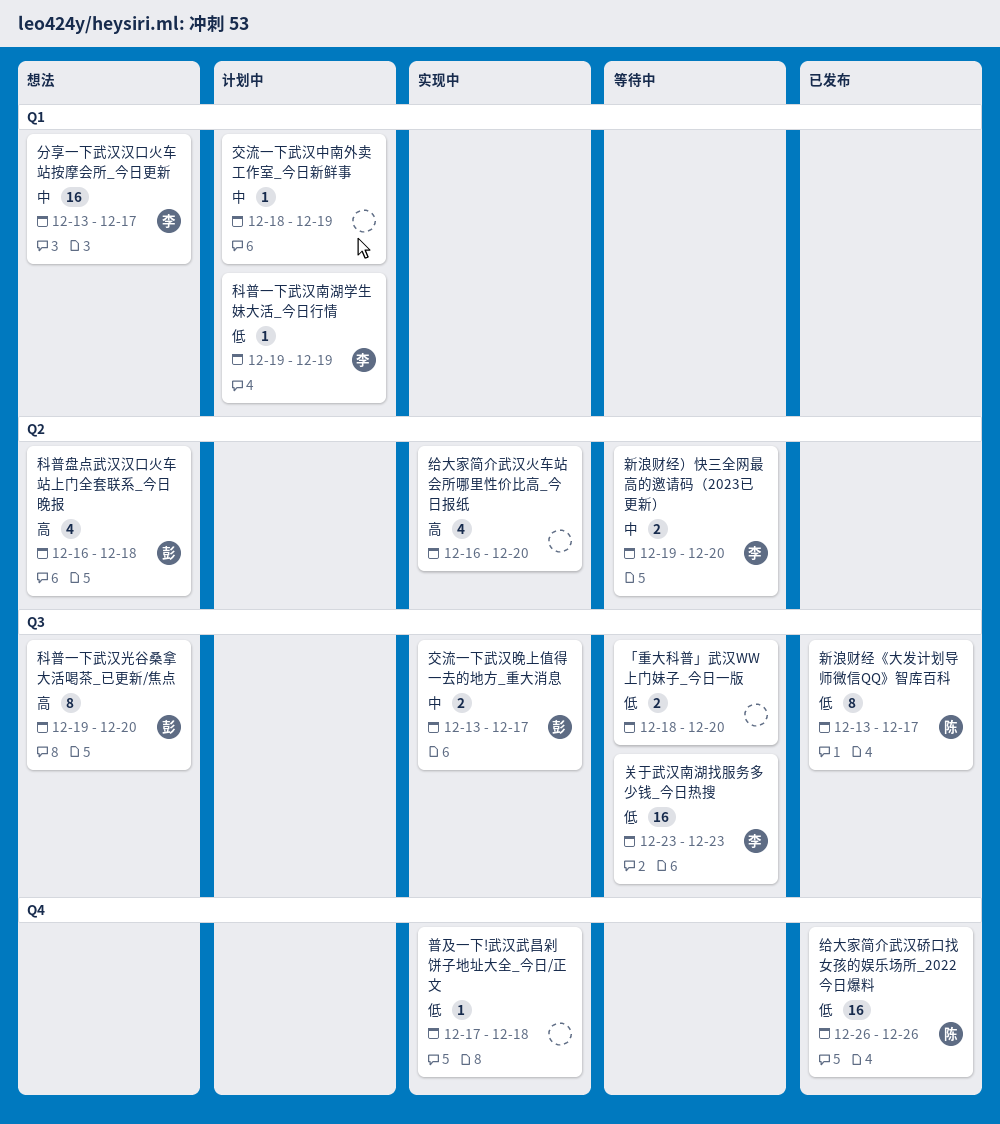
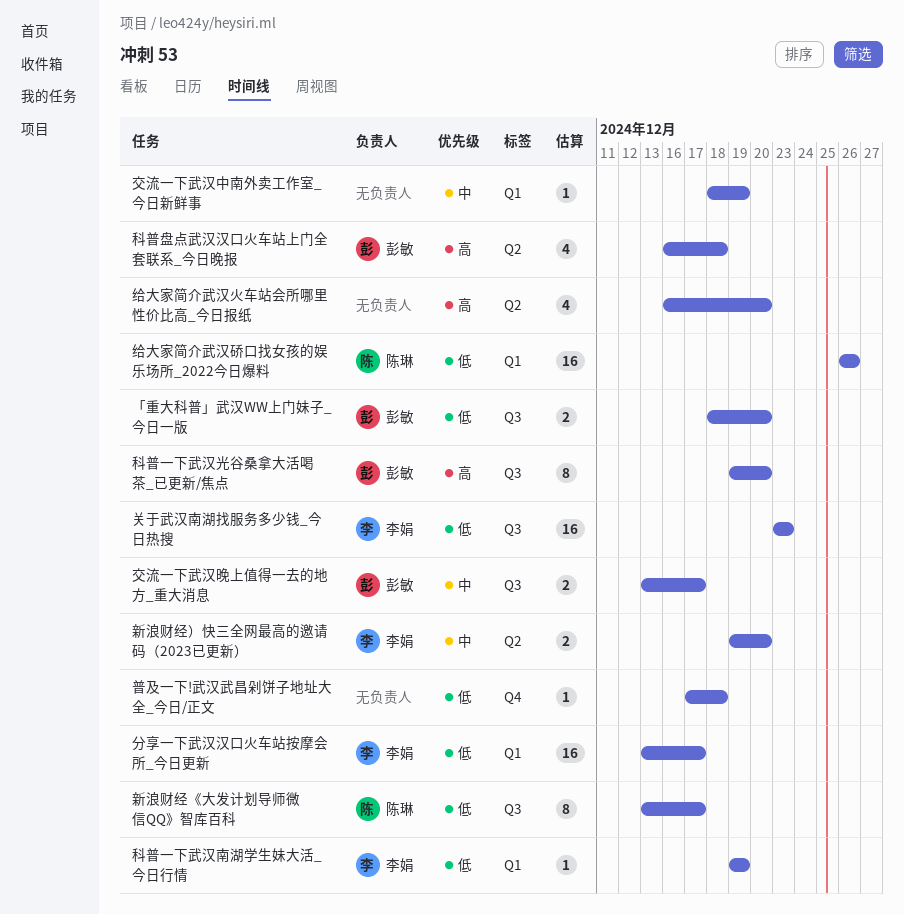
「重大科普」武汉WW上门妹子_今日一版, owner: none -> 彭敏
分享一下武汉汉口火车站按摩会所_今日更新, priority: 中 -> 低
给大家简介武汉硚口找女孩的娱乐场所_2022今日爆料, label: Q4 -> Q1

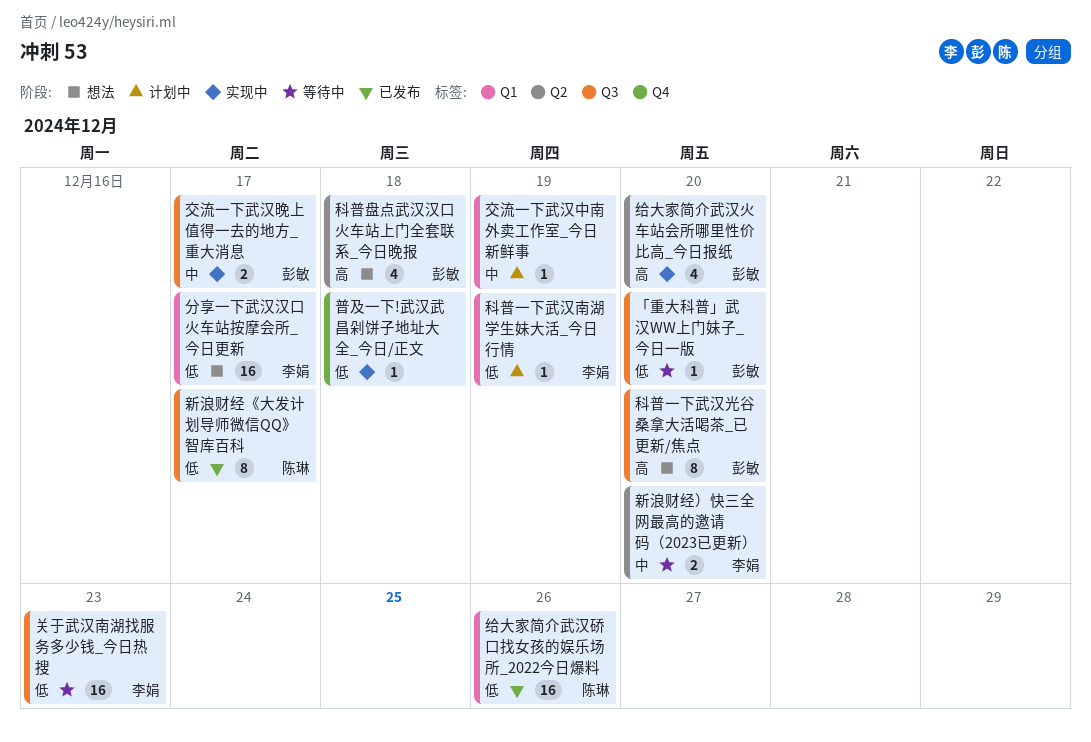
「重大科普」武汉WW上门妹子_今日一版, estimate: 2 -> 1
给大家简介武汉火车站会所哪里性价比高_今日报纸, owner: none -> 彭敏

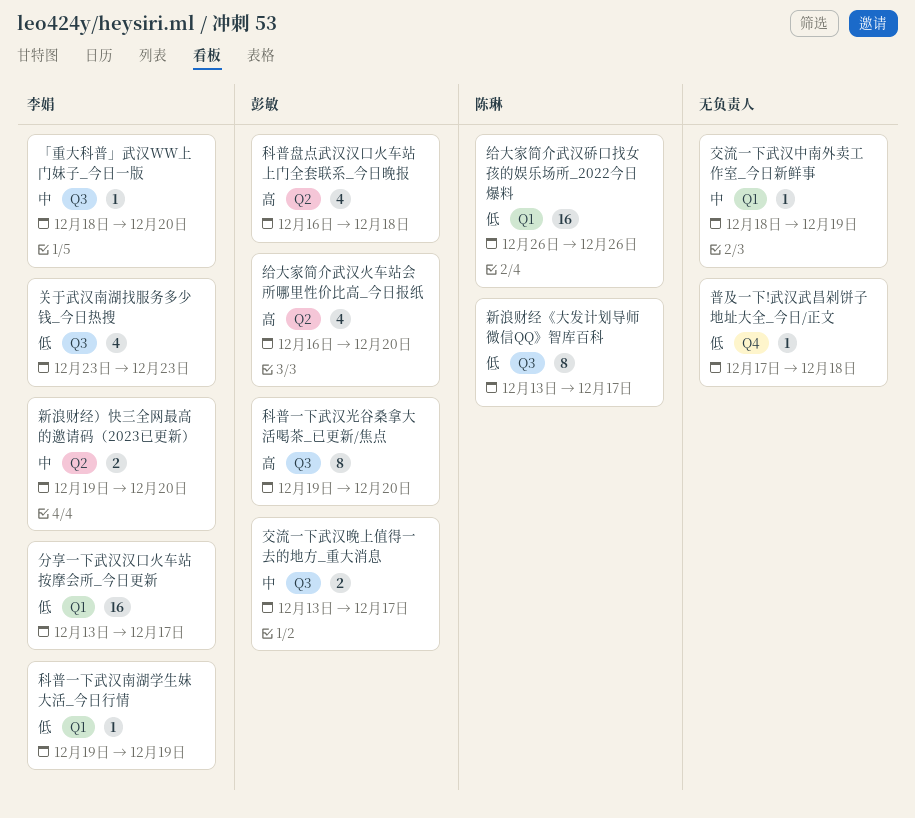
「重大科普」武汉WW上门妹子_今日一版, owner: 彭敏 -> 李娟
「重大科普」武汉WW上门妹子_今日一版, priority: 低 -> 中
关于武汉南湖找服务多少钱_今日热搜, estimate: 16 -> 4

